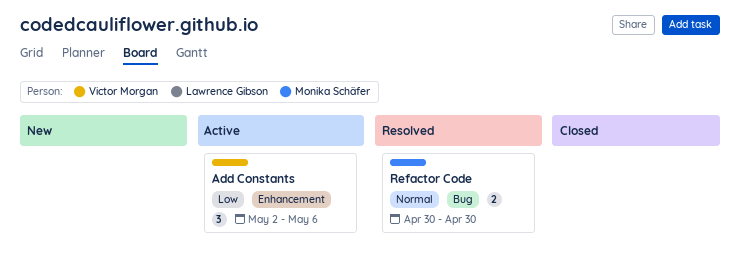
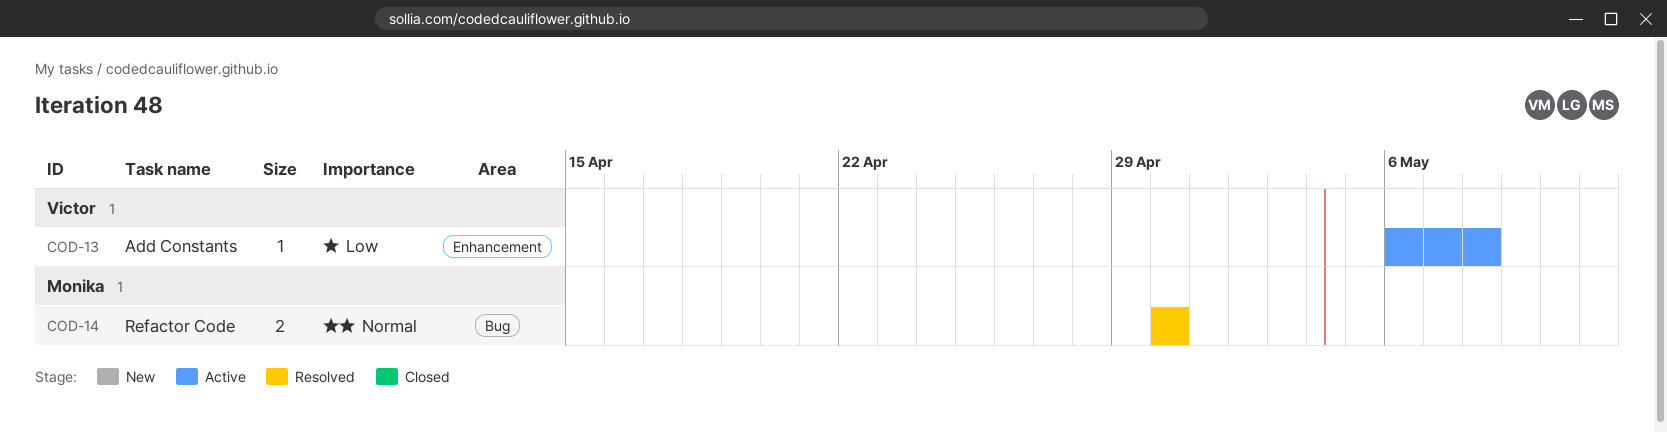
Add Constants, estimate: 3 -> 1
Add Constants, start: May 2 -> May 6
Add Constants, due: May 6 -> May 8

